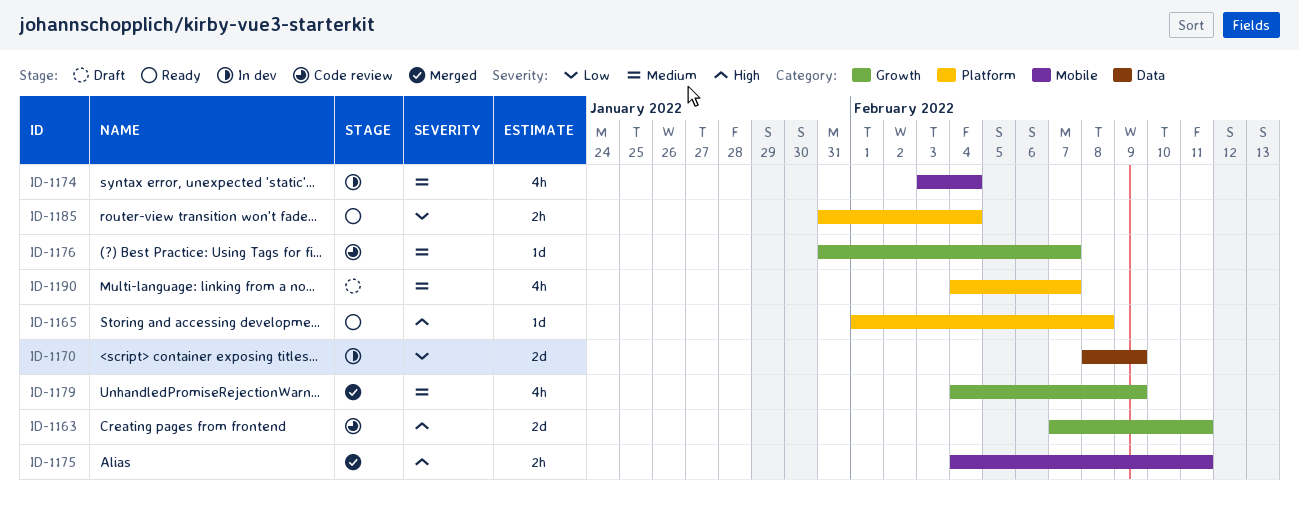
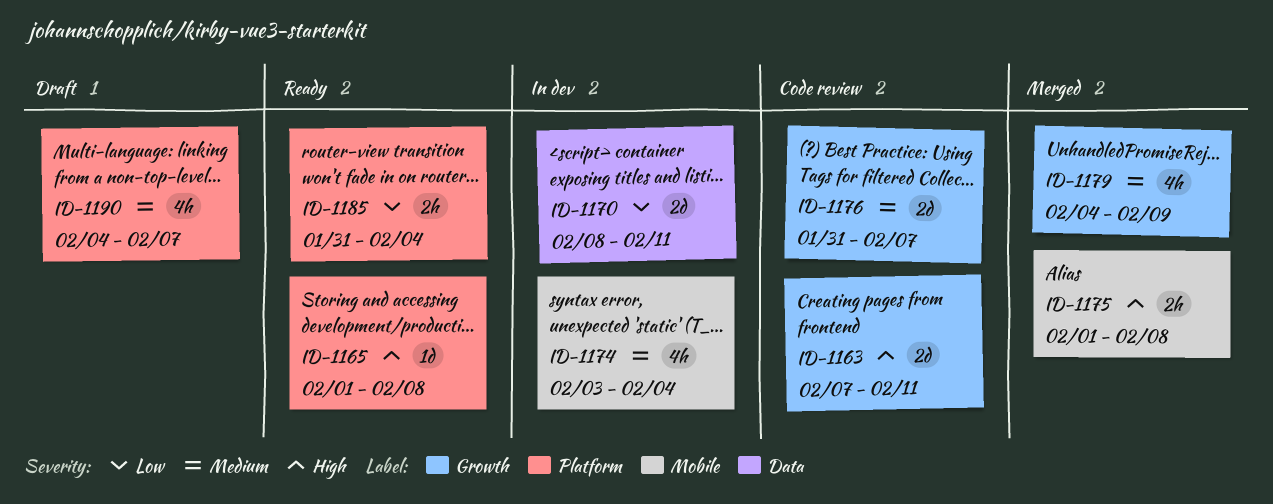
ID-1170, due: Feb 9 -> Feb 11
ID-1175, start: Feb 4 -> Feb 1
ID-1175, due: Feb 11 -> Feb 8
ID-1176, estimate: 1d -> 2d

